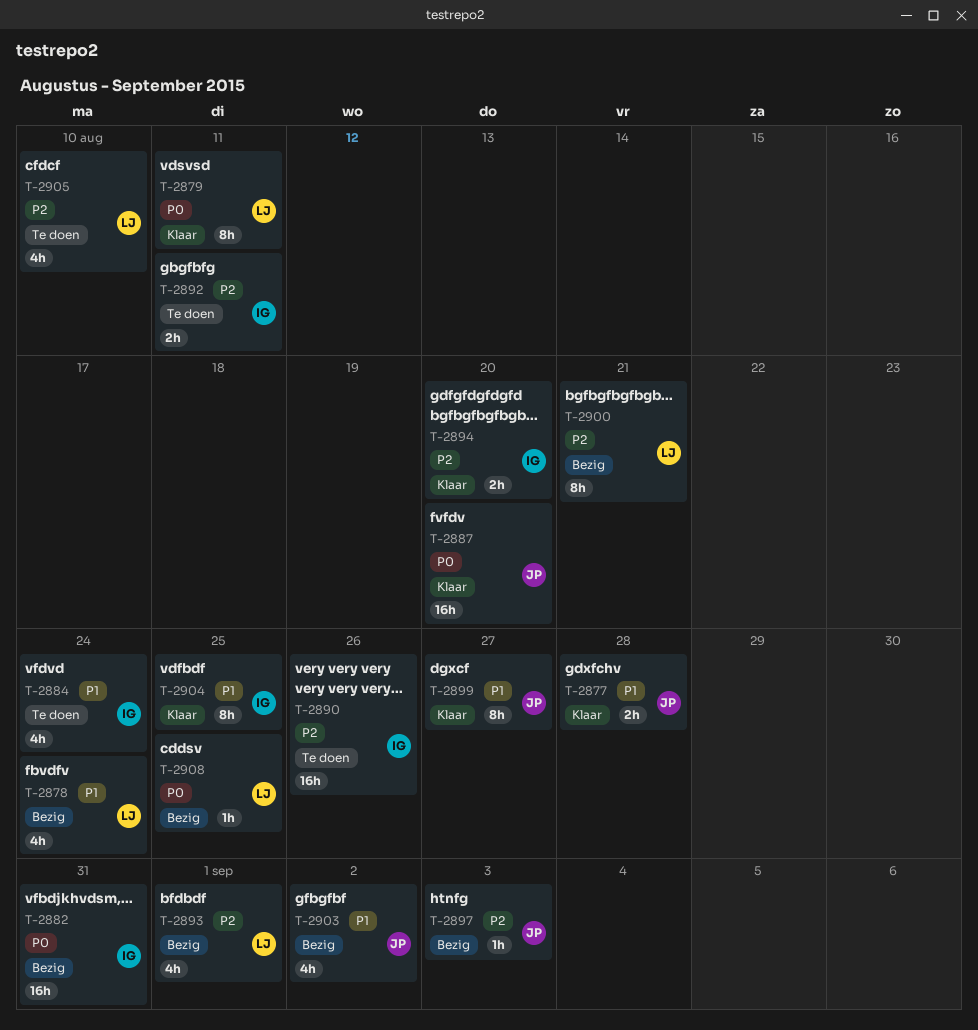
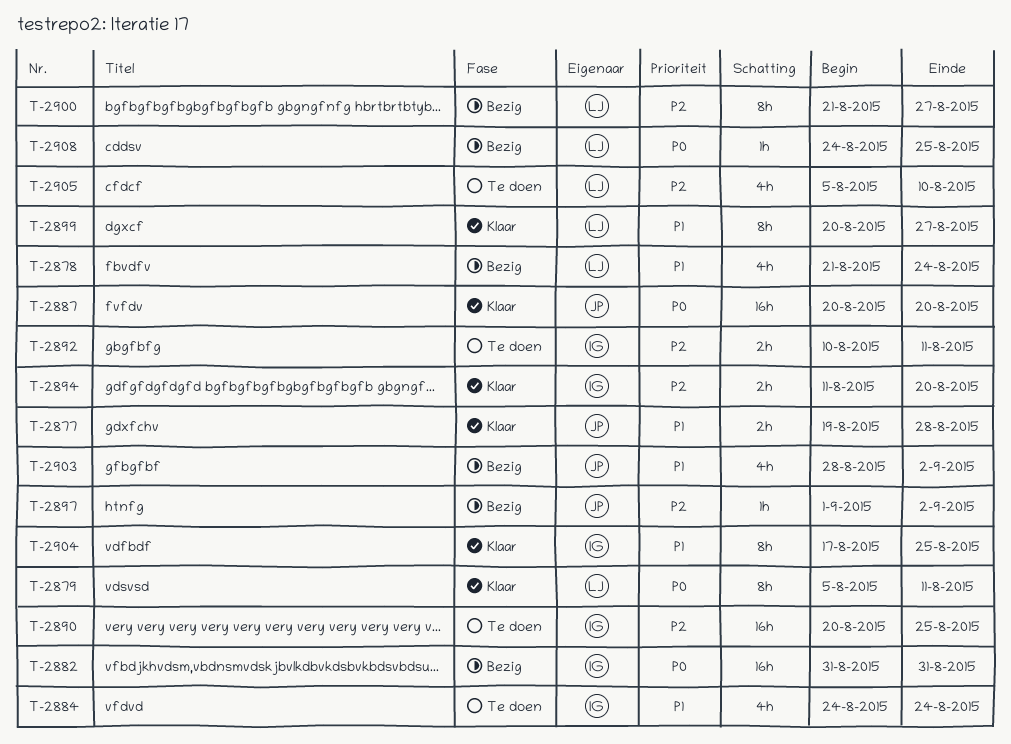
T-2890, due: Aug 26 -> Aug 25
T-2893: present -> none
T-2897, due: Sep 3 -> Sep 2
T-2899, owner: JP -> LJ
T-2900, due: Aug 21 -> Aug 27

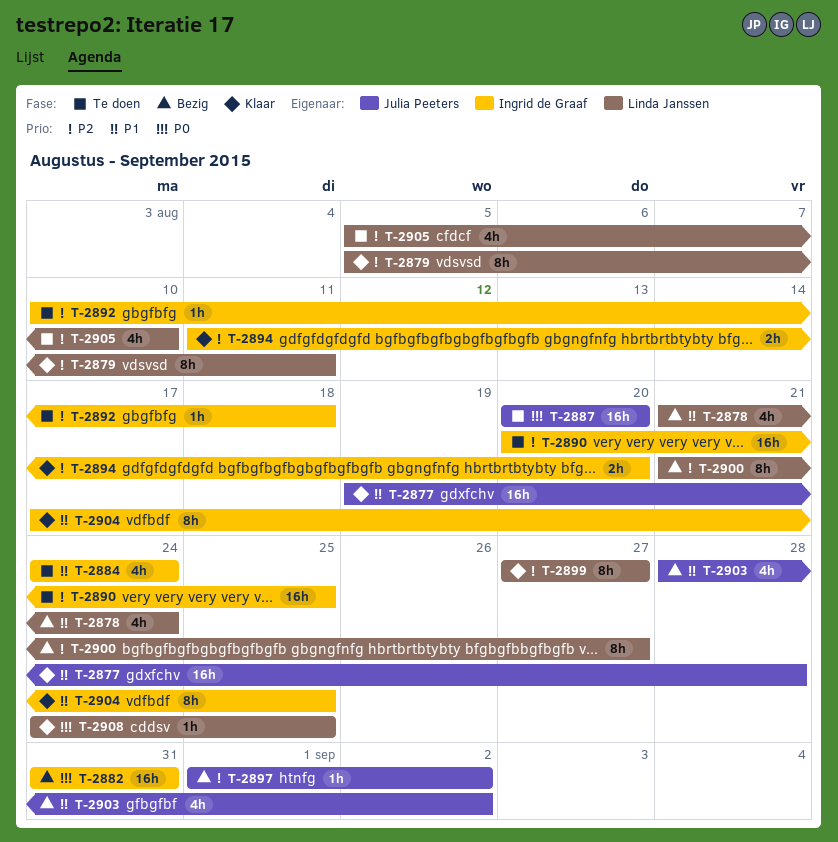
T-2877, estimate: 2h -> 16h
T-2879, priority: P0 -> P2
T-2887, status: Klaar -> Te doen
T-2892, estimate: 2h -> 1h
T-2892, due: Aug 11 -> Aug 18
T-2899, priority: P1 -> P2
T-2899, start: Aug 20 -> Aug 27
T-2908, status: Bezig -> Klaar

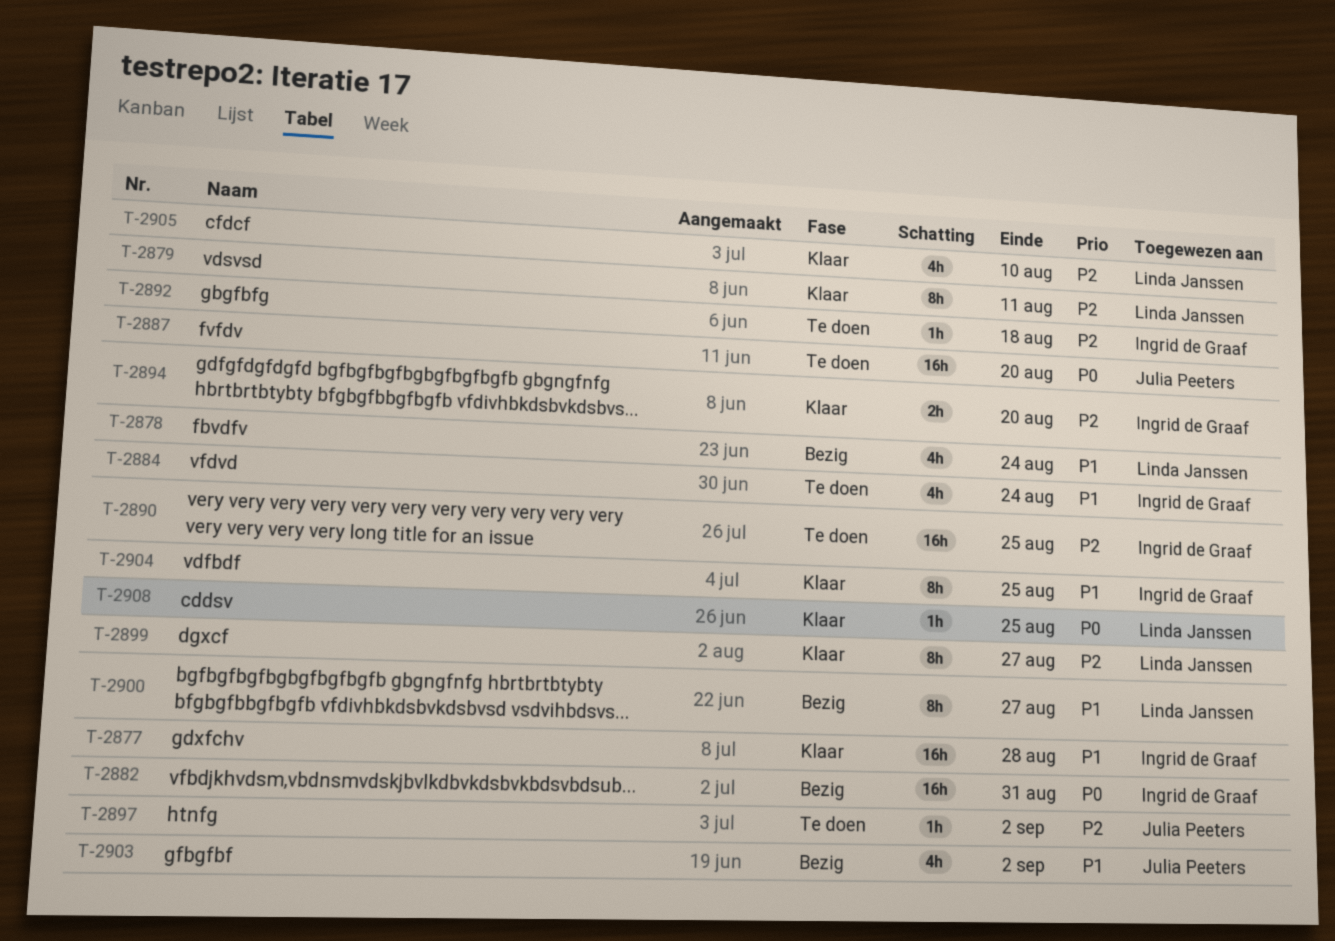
T-2877, owner: Julia Peeters -> Ingrid de Graaf
T-2897, status: Bezig -> Te doen
T-2900, priority: P2 -> P1
T-2905, status: Te doen -> Klaar

